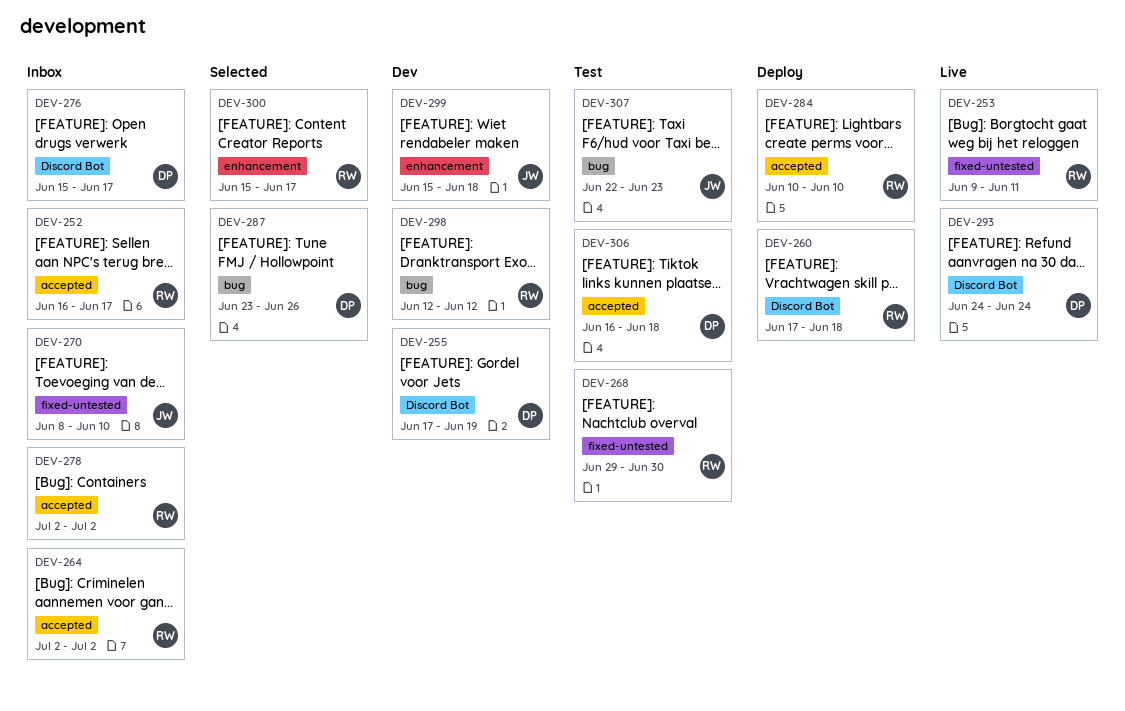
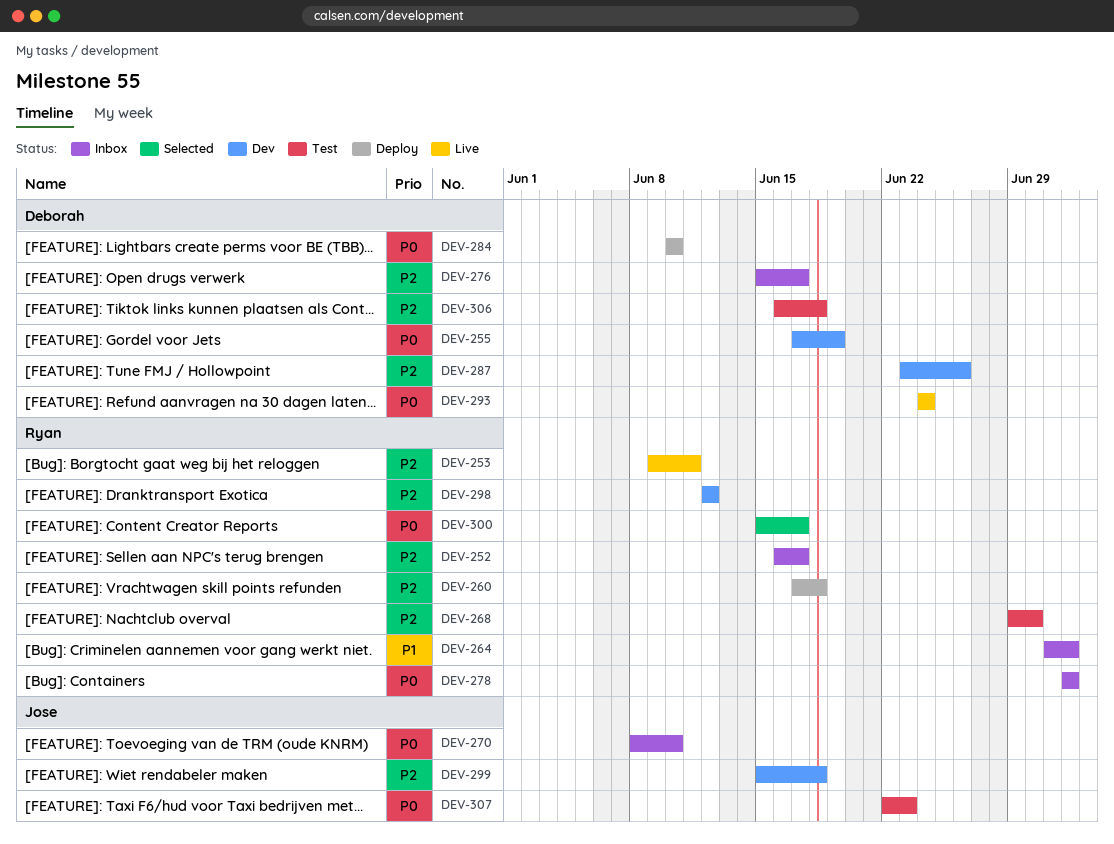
DEV-264, start: Jul 2 -> Jul 1
DEV-284, owner: Ryan -> Deborah
DEV-287, status: Selected -> Dev

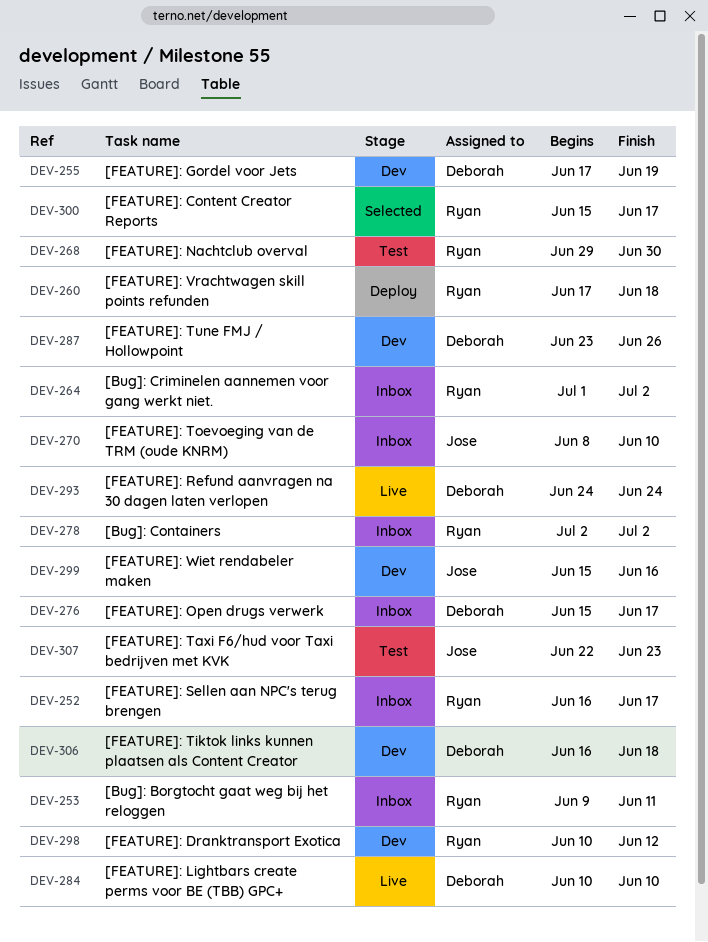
DEV-253, status: Live -> Inbox
DEV-284, status: Deploy -> Live
DEV-298, start: Jun 12 -> Jun 10
DEV-299, due: Jun 18 -> Jun 16
DEV-306, status: Test -> Dev

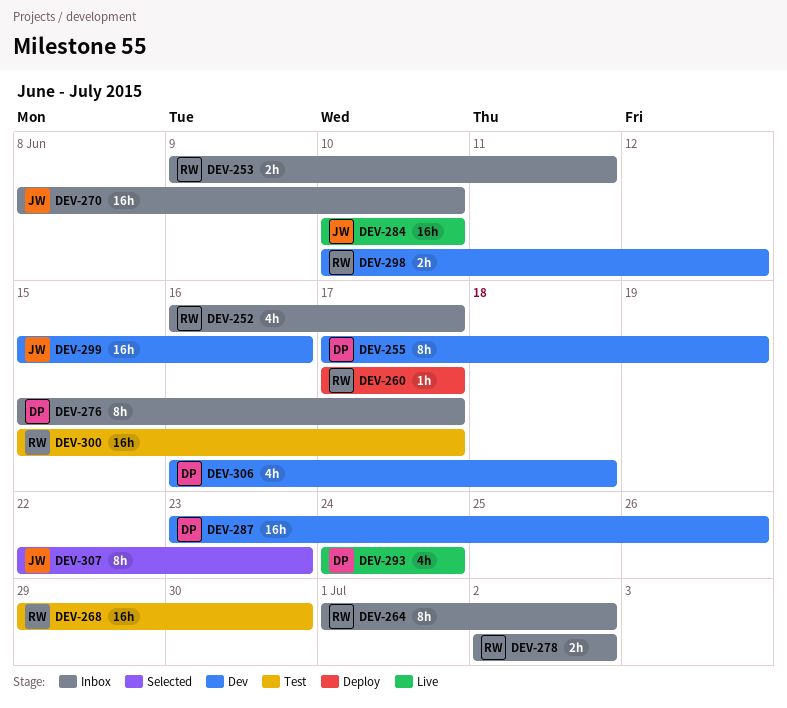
DEV-260, due: Jun 18 -> Jun 17
DEV-284, owner: Deborah -> Jose
DEV-300, status: Selected -> Test
DEV-307, status: Test -> Selected

